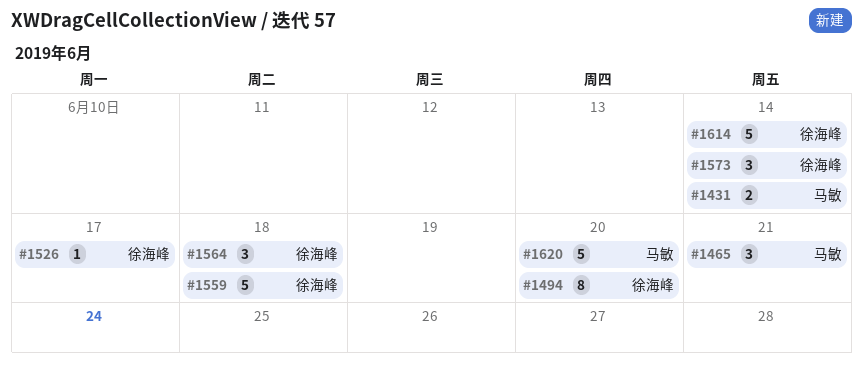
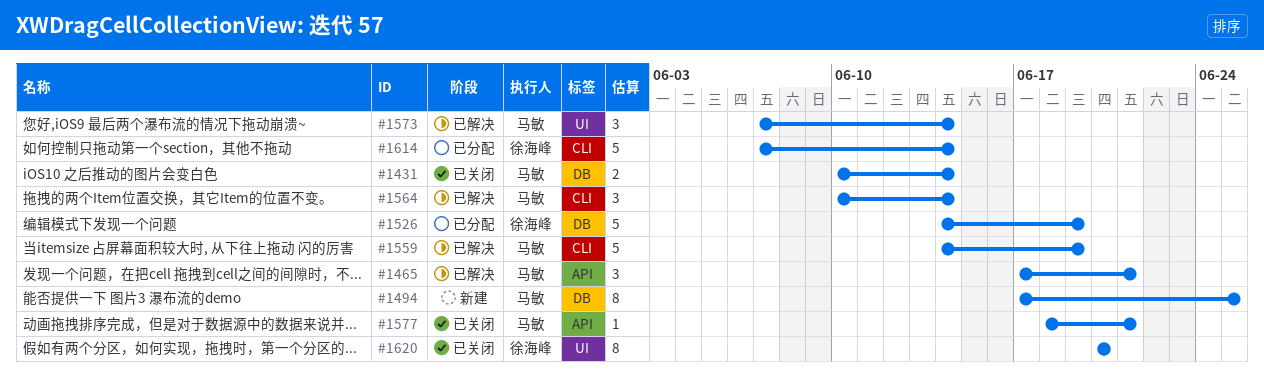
#1494, owner: 徐海峰 -> 马敏
#1494, due: Jun 20 -> Jun 25
#1526, estimate: 1 -> 5
#1526, due: Jun 17 -> Jun 19
#1559, owner: 徐海峰 -> 马敏
#1559, due: Jun 18 -> Jun 19
#1564, owner: 徐海峰 -> 马敏
#1564, due: Jun 18 -> Jun 14
#1573, owner: 徐海峰 -> 马敏
#1577: none -> present
#1620, owner: 马敏 -> 徐海峰
#1620, estimate: 5 -> 8

